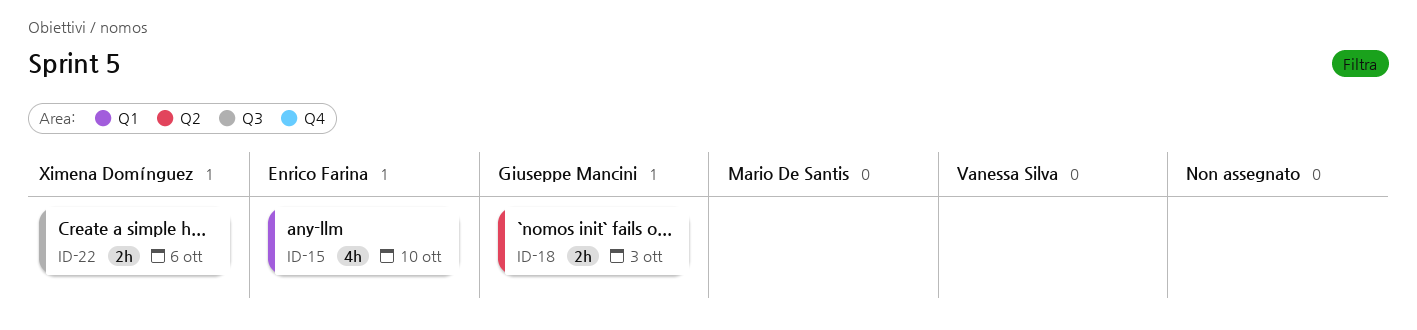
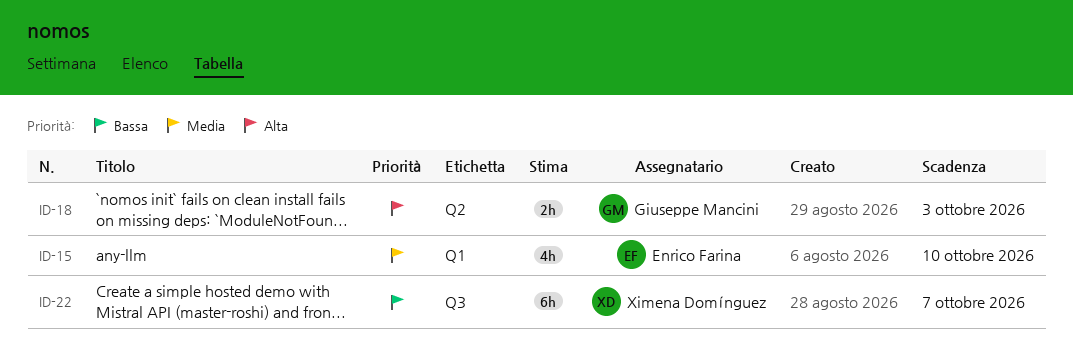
ID-22, estimate: 2h -> 6h
ID-22, due: Oct 6 -> Oct 7

